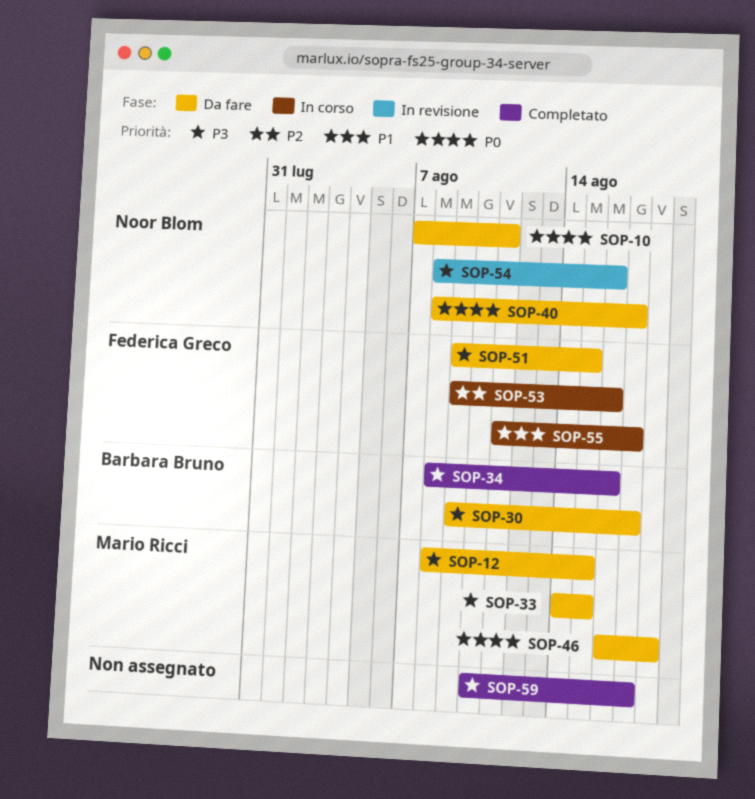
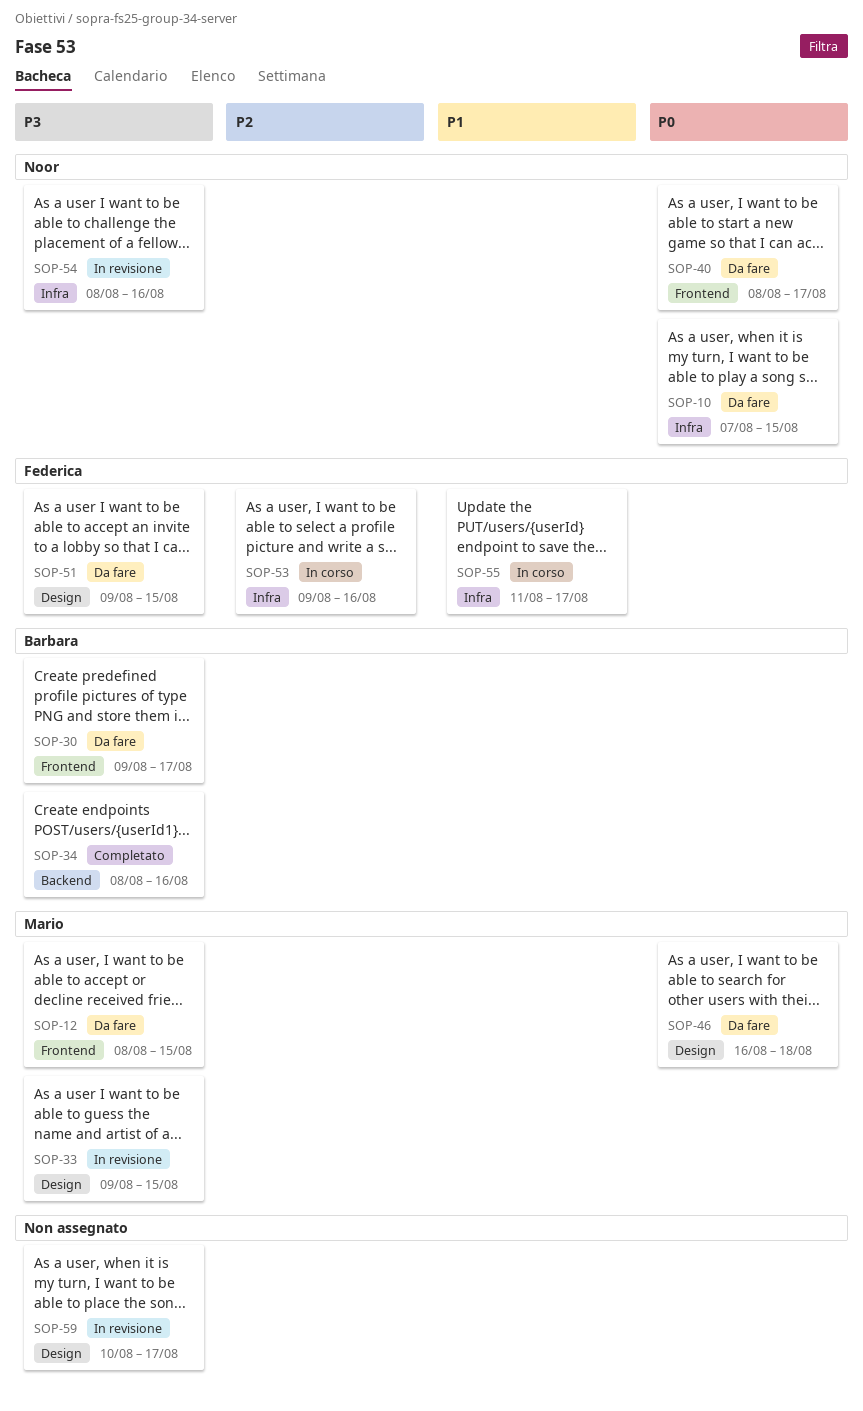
SOP-10, due: Aug 11 -> Aug 15
SOP-33, status: Da fare -> In revisione
SOP-33, start: Aug 14 -> Aug 9
SOP-59, status: Completato -> In revisione

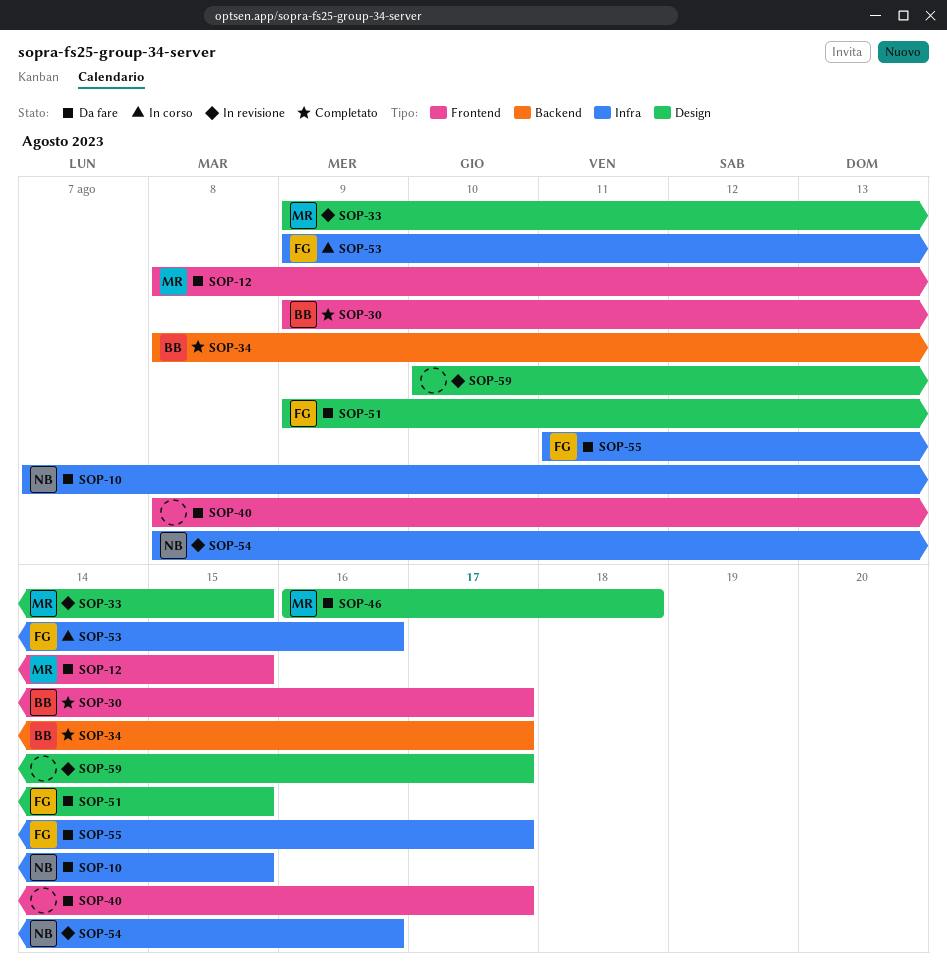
SOP-30, status: Da fare -> Completato
SOP-34, due: Aug 16 -> Aug 17
SOP-40, owner: Noor -> none
SOP-55, status: In corso -> Da fare

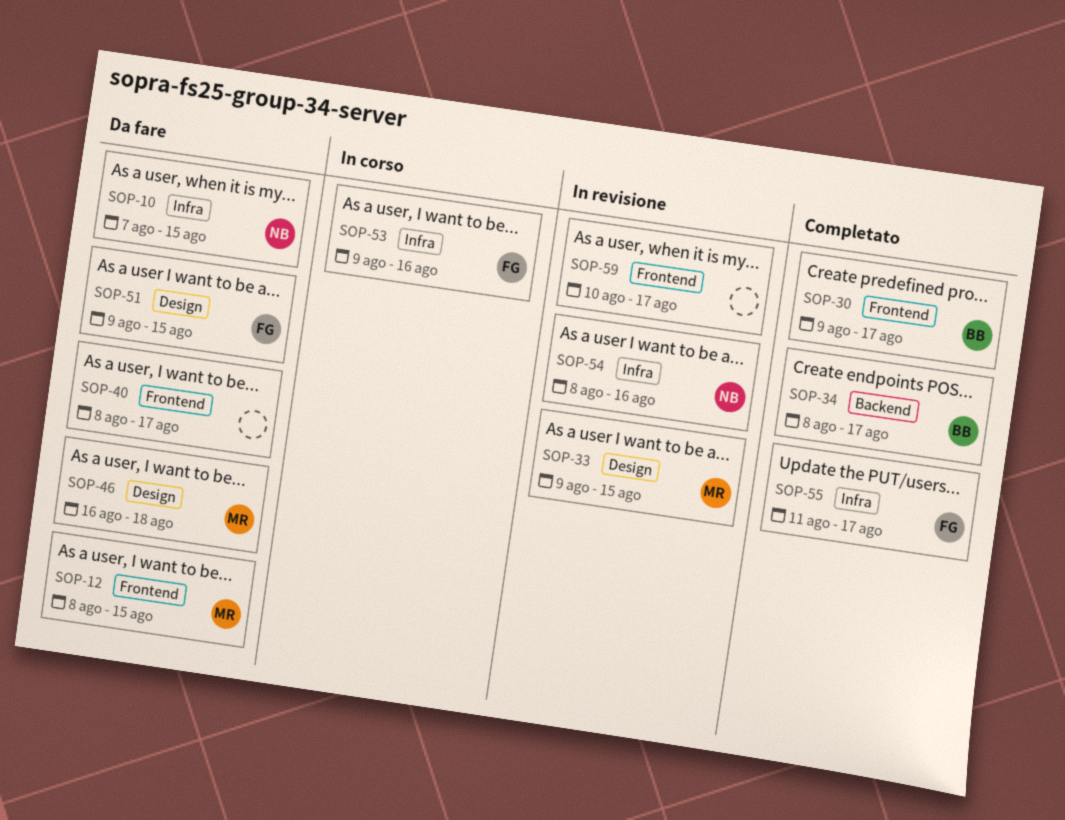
SOP-55, status: Da fare -> Completato
SOP-59, label: Design -> Frontend

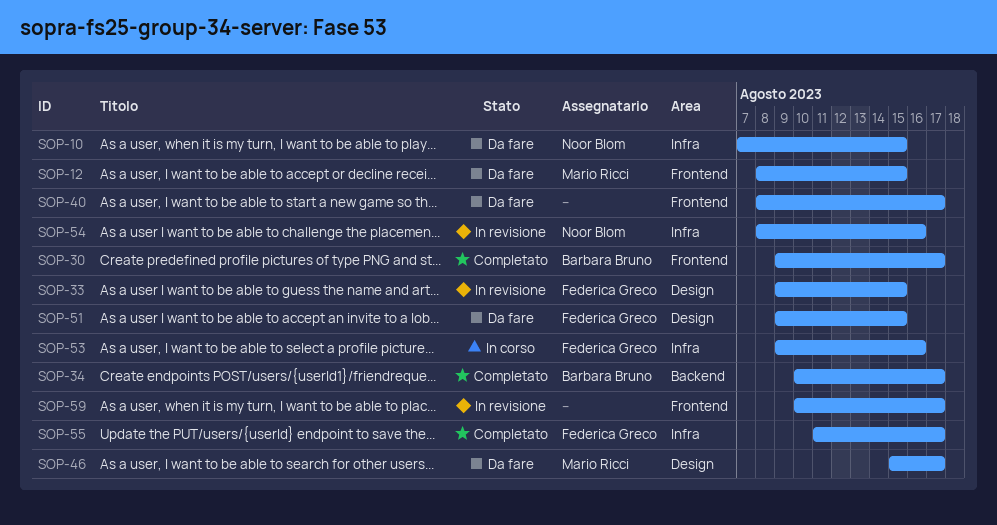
SOP-33, owner: Mario Ricci -> Federica Greco
SOP-34, start: Aug 8 -> Aug 10
SOP-46, start: Aug 16 -> Aug 15
SOP-46, due: Aug 18 -> Aug 17

